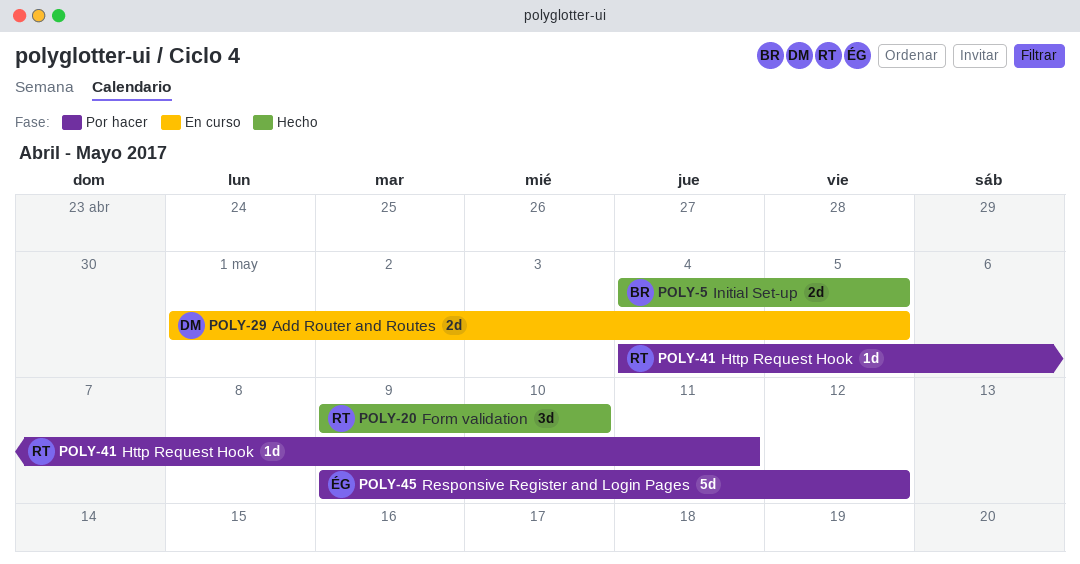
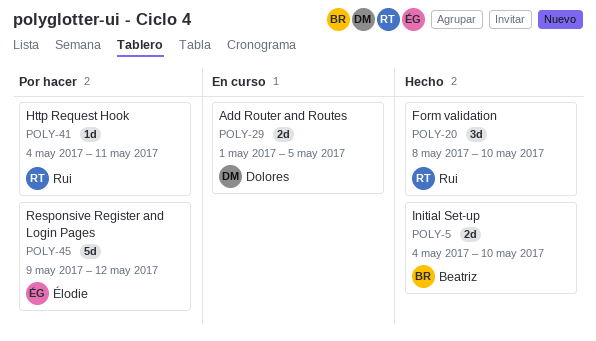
POLY-5, due: May 5 -> May 10
POLY-20, start: May 9 -> May 8

